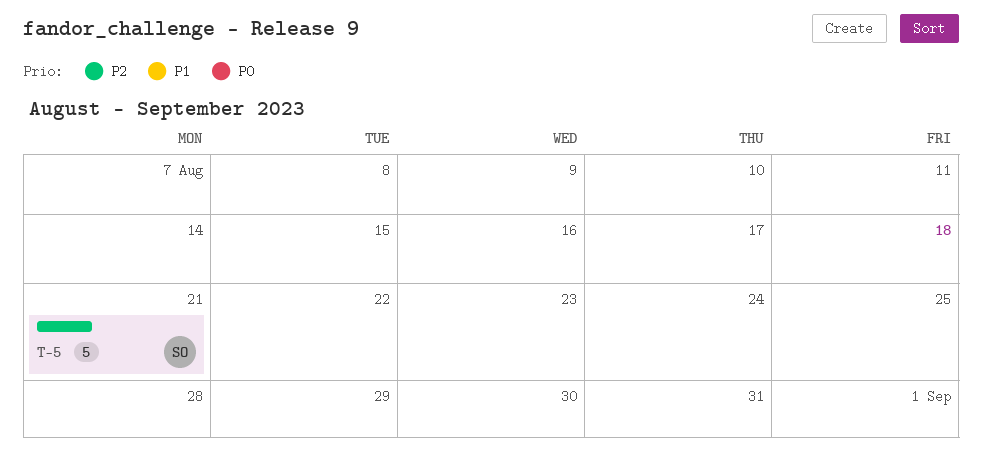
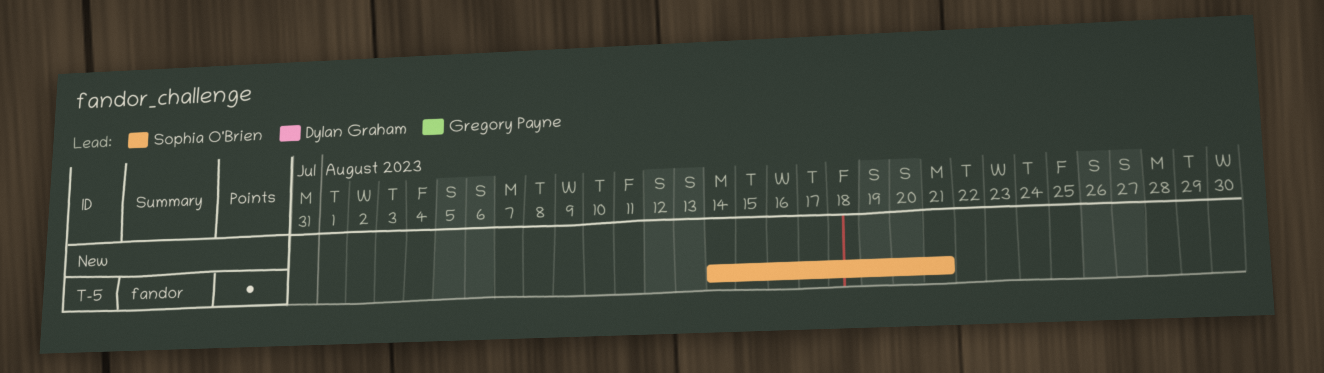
T-5, estimate: 5 -> 1

